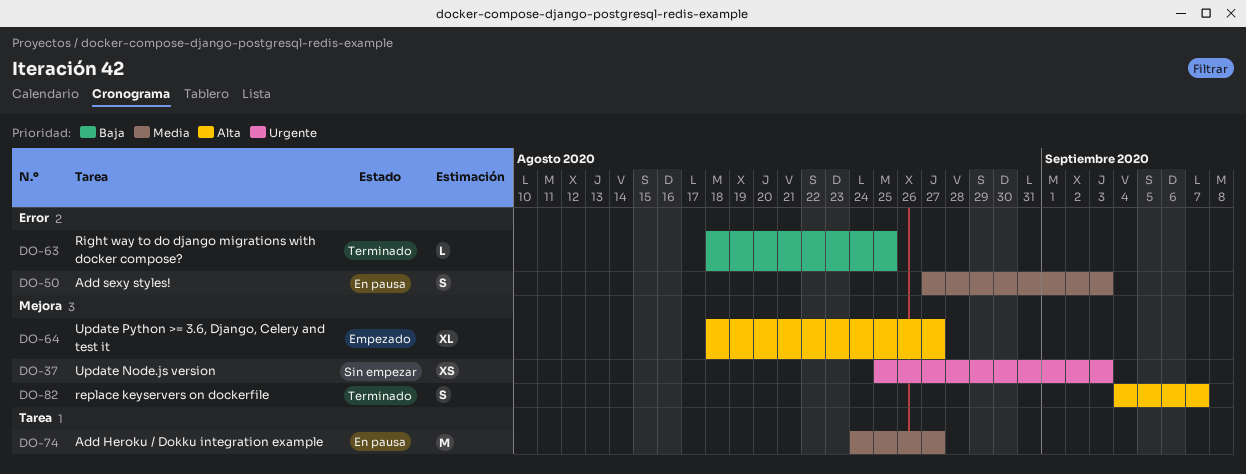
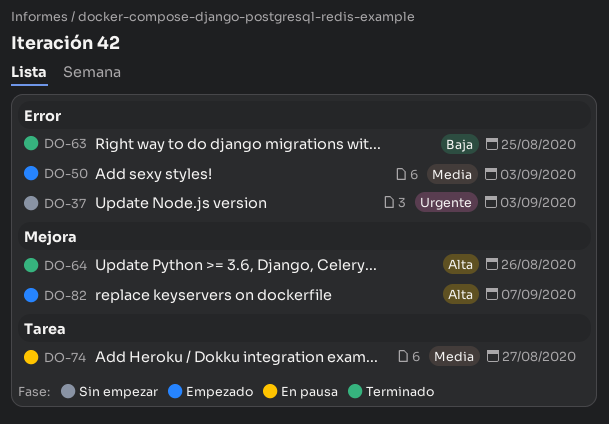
DO-37, label: Mejora -> Error
DO-50, status: En pausa -> Empezado
DO-64, status: Empezado -> Terminado
DO-64, due: Aug 27 -> Aug 26
DO-82, status: Terminado -> Empezado

